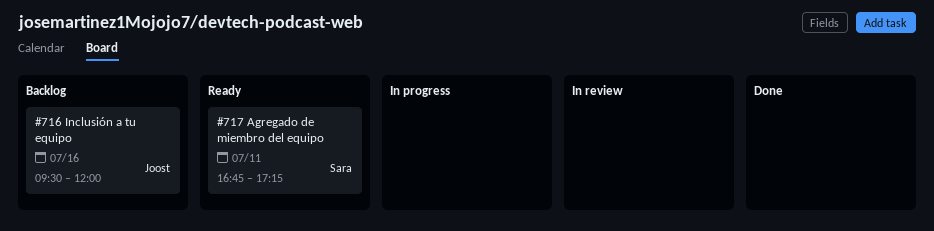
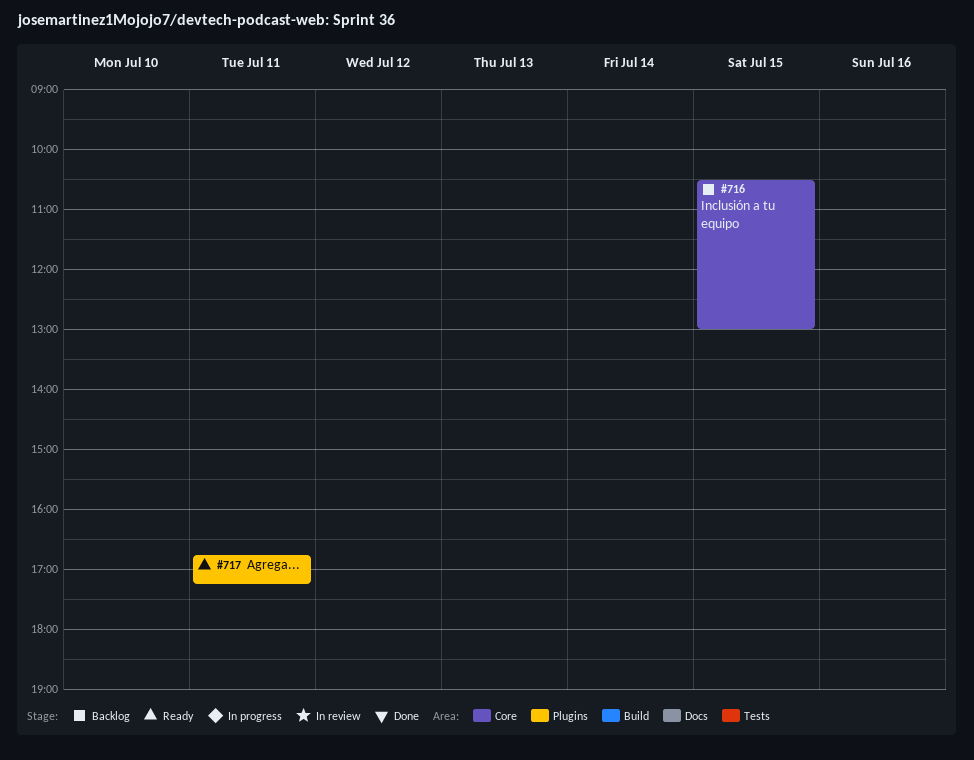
#716, day: Jul 16 -> Jul 15
#716, begins: 09:30 -> 10:30
#716, ends: 12:00 -> 13:00

